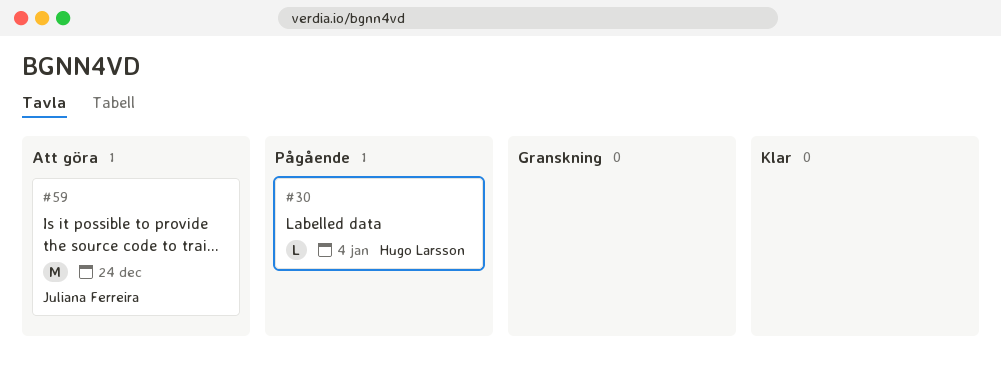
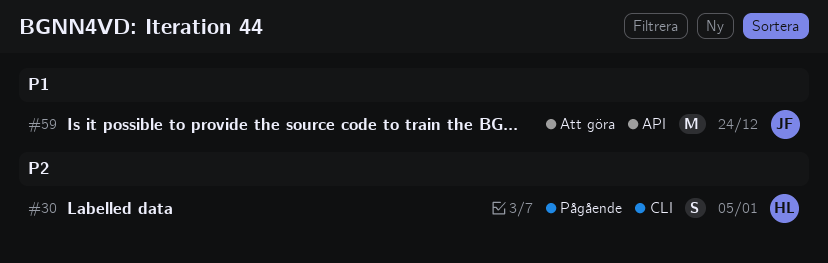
#30, estimate: L -> S
#30, due: Jan 4 -> Jan 5

